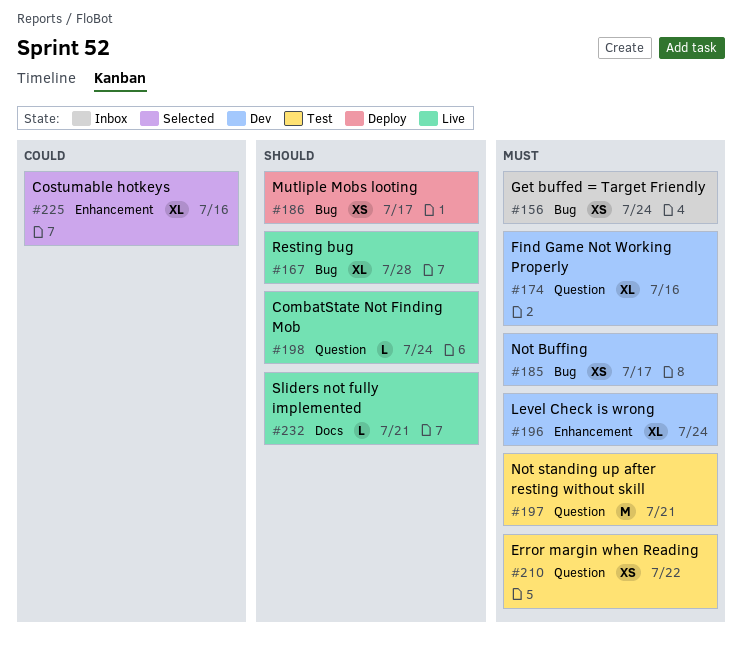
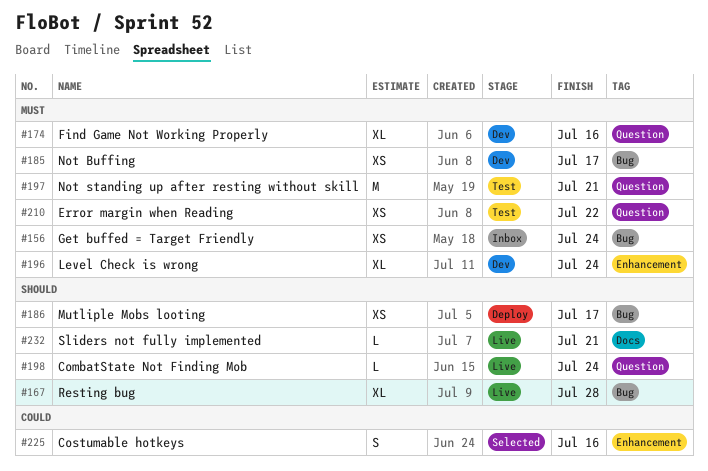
#225, estimate: XL -> S

